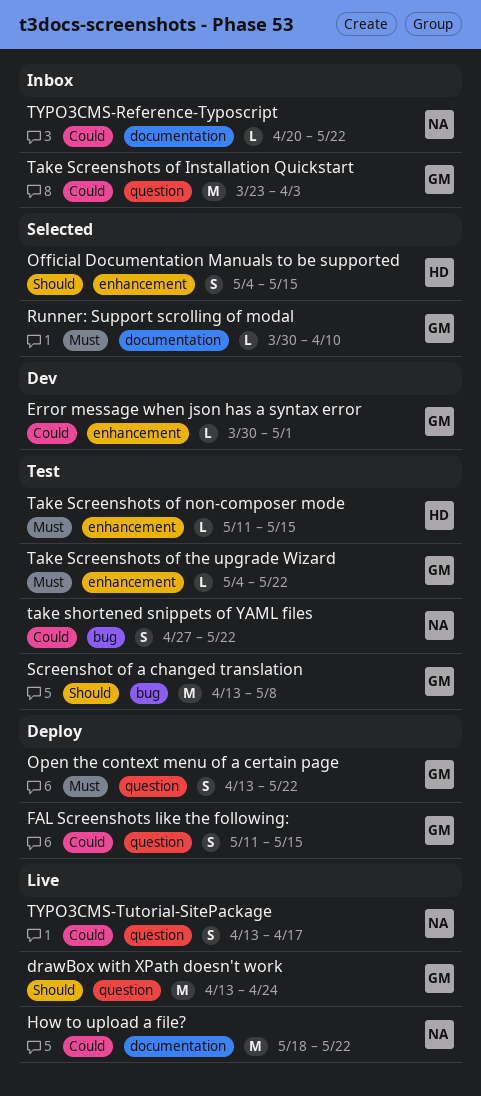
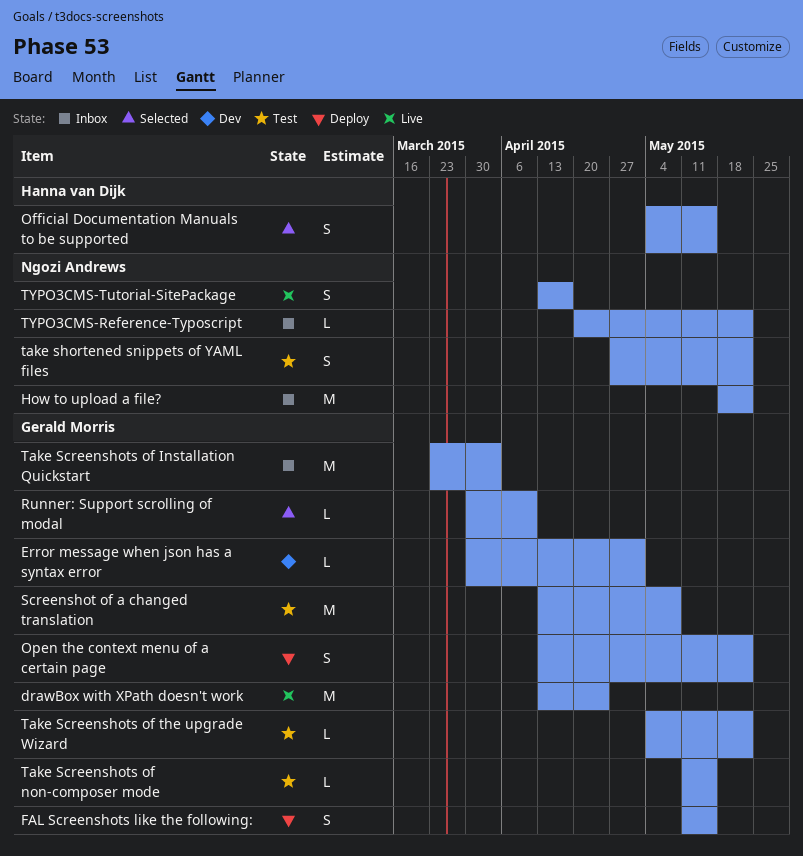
How to upload a file?, status: Live -> Inbox
Take Screenshots of non-composer mode, owner: Hanna van Dijk -> Gerald Morris

